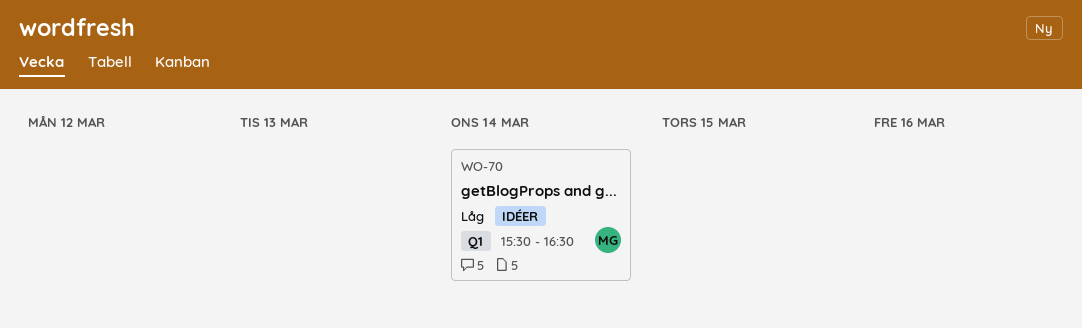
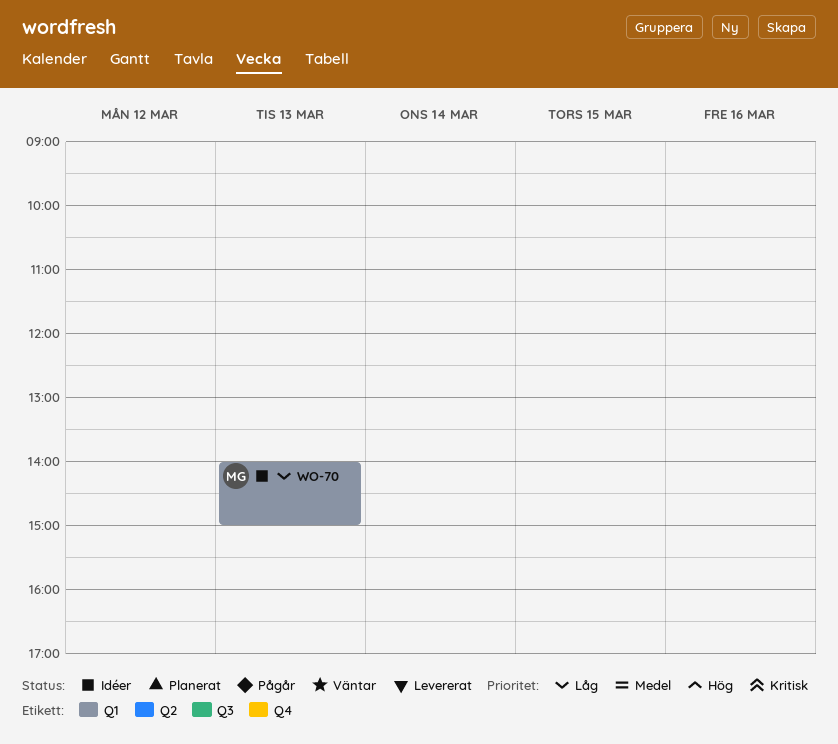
WO-70, day: Mar 14 -> Mar 13
WO-70, begins: 15:30 -> 14:00
WO-70, ends: 16:30 -> 15:00

